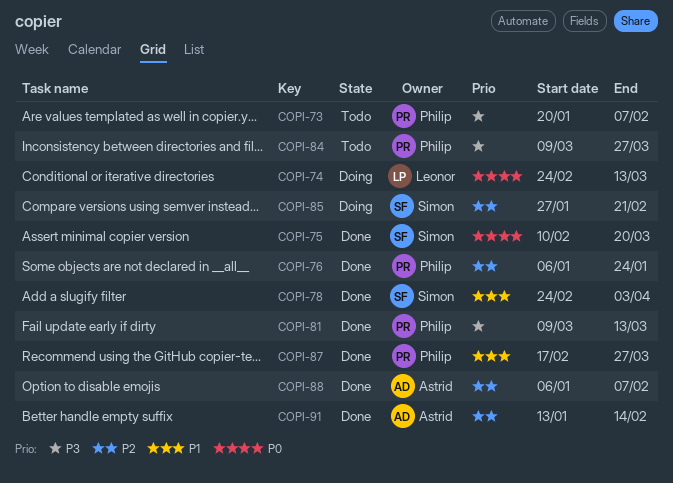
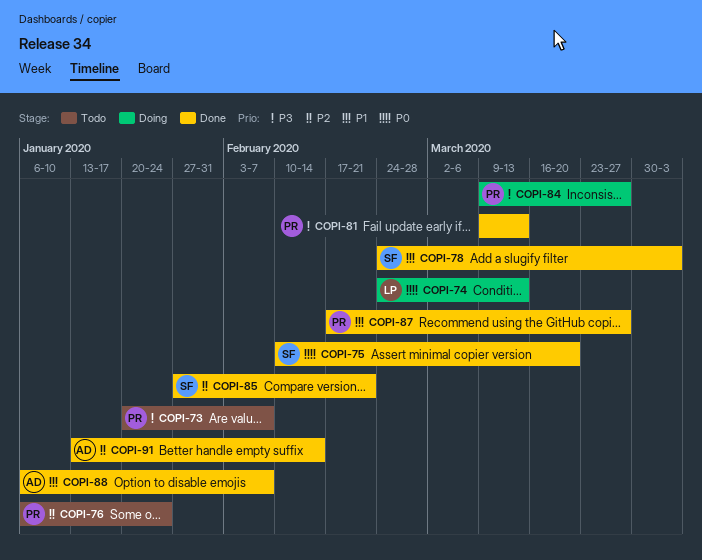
COPI-76, status: Done -> Todo
COPI-84, status: Todo -> Doing
COPI-85, status: Doing -> Done
COPI-88, priority: P2 -> P1

